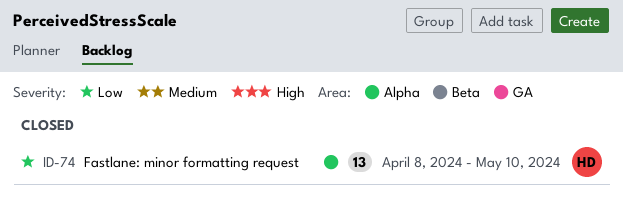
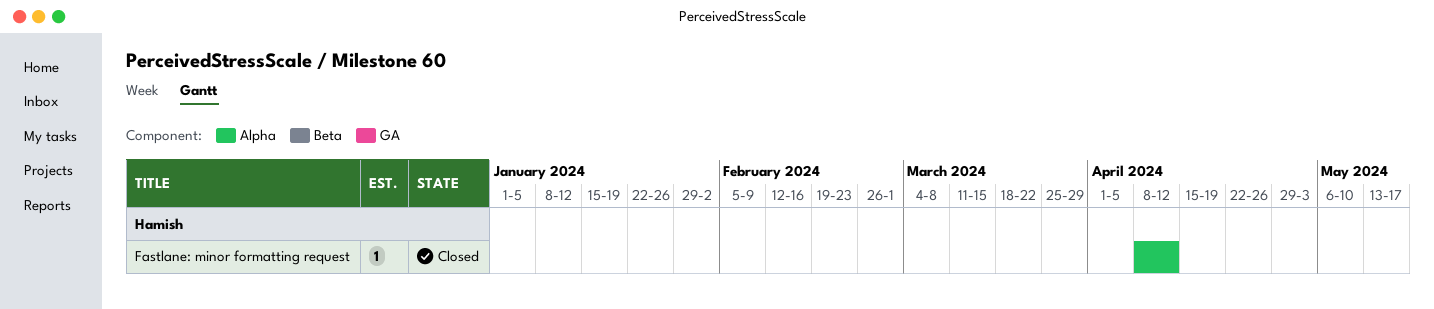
Fastlane: minor formatting request, estimate: 13 -> 1
Fastlane: minor formatting request, due: May 10 -> Apr 12

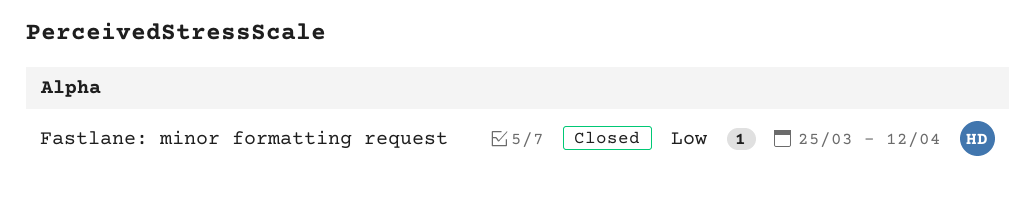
Fastlane: minor formatting request, start: Apr 8 -> Mar 25

